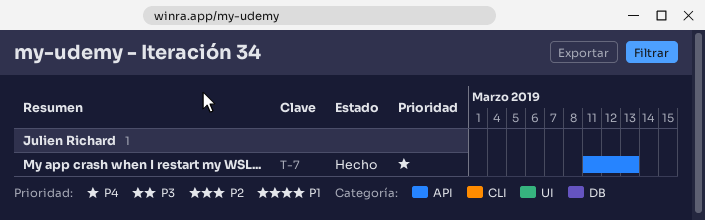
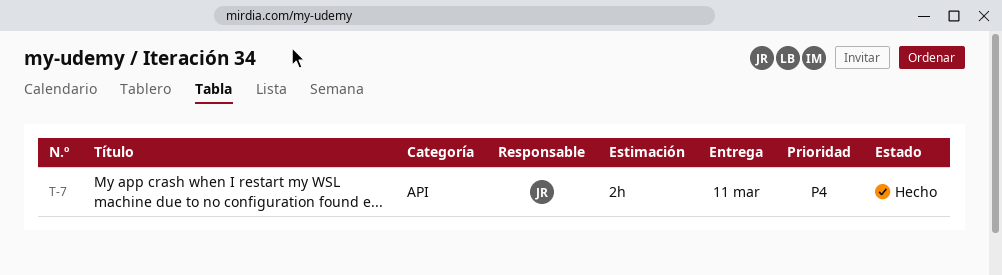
T-7, due: Mar 13 -> Mar 11

